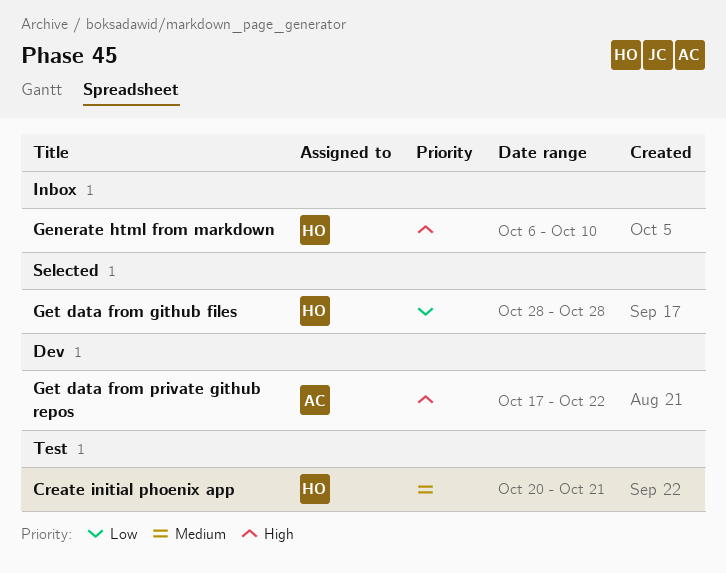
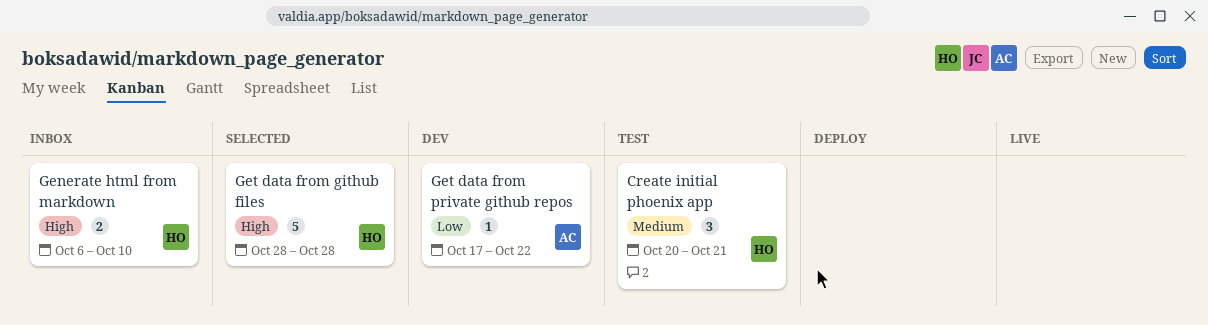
Get data from github files, priority: Low -> High
Get data from private github repos, priority: High -> Low

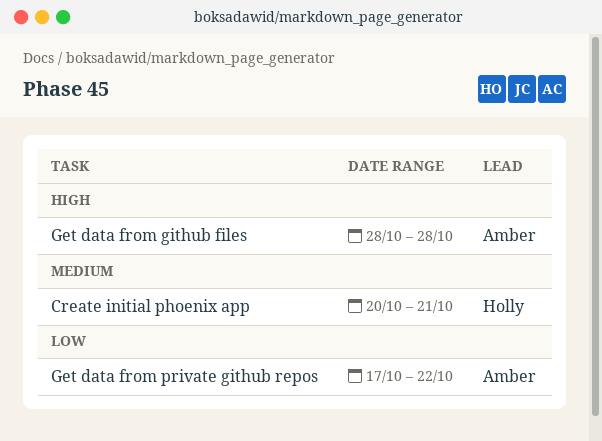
Generate html from markdown: present -> none
Get data from github files, owner: Holly -> Amber

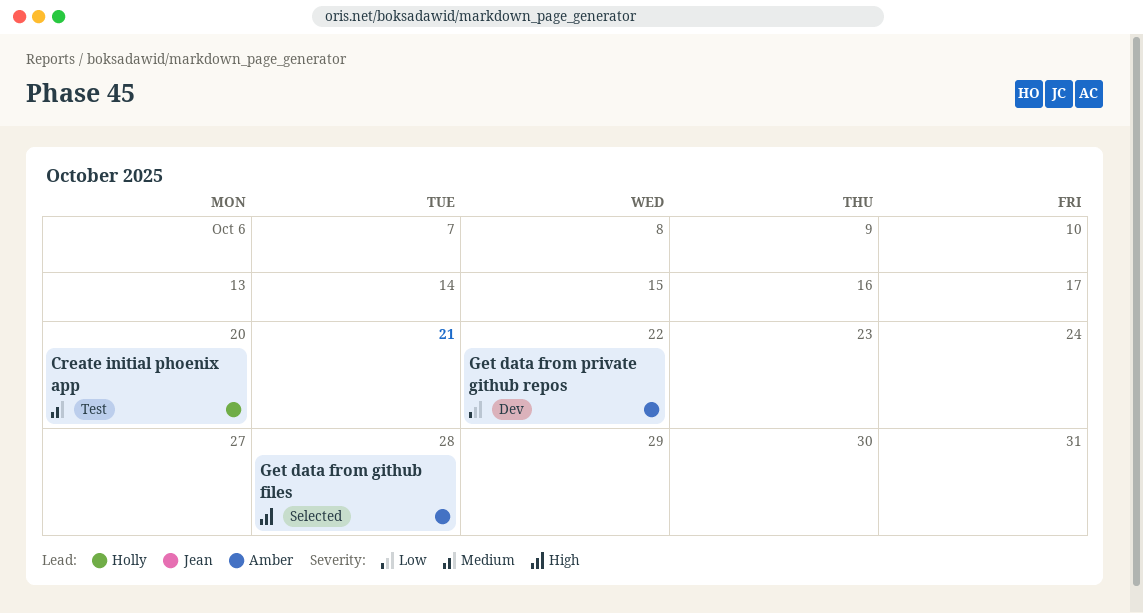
Create initial phoenix app, due: Oct 21 -> Oct 20

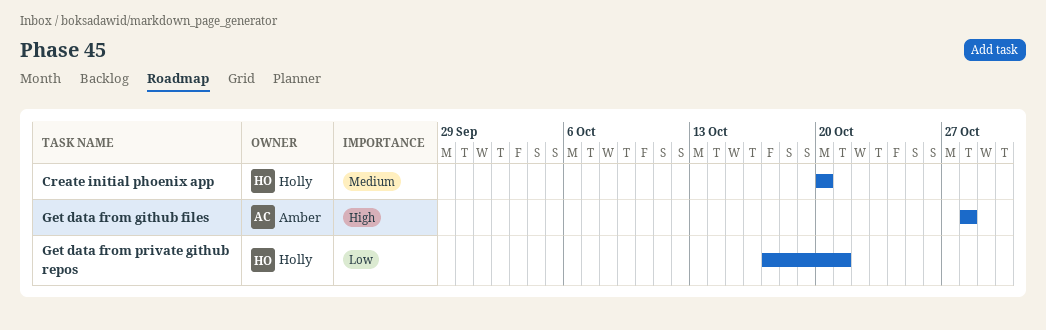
Get data from private github repos, owner: Amber -> Holly
Get data from private github repos, due: Oct 22 -> Oct 21

